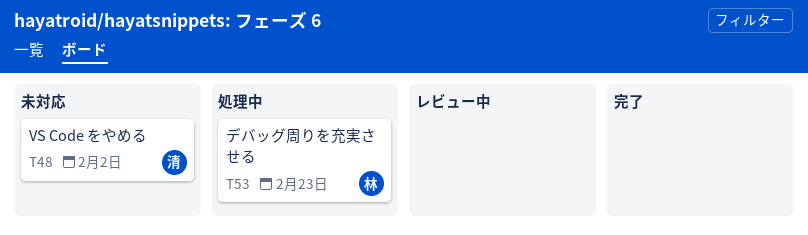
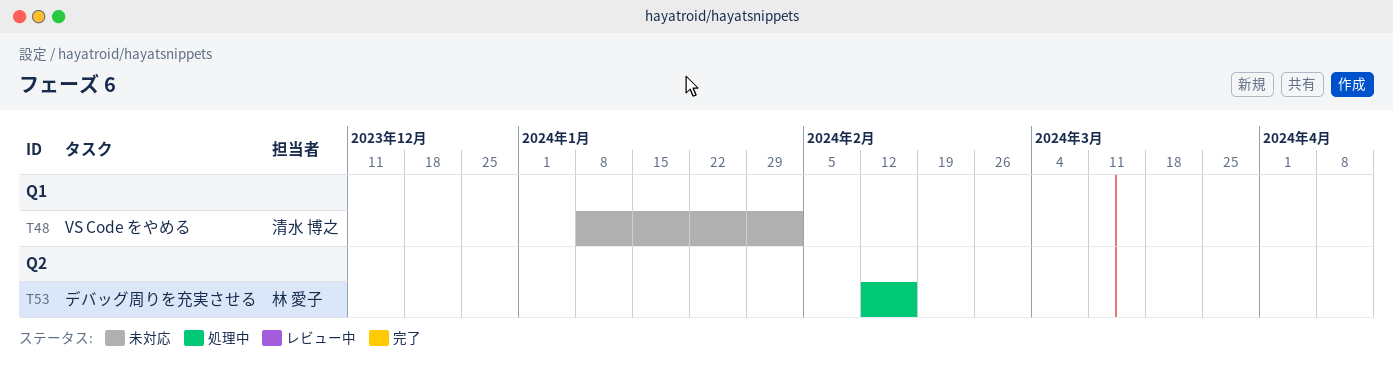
T53, due: Feb 23 -> Feb 16

